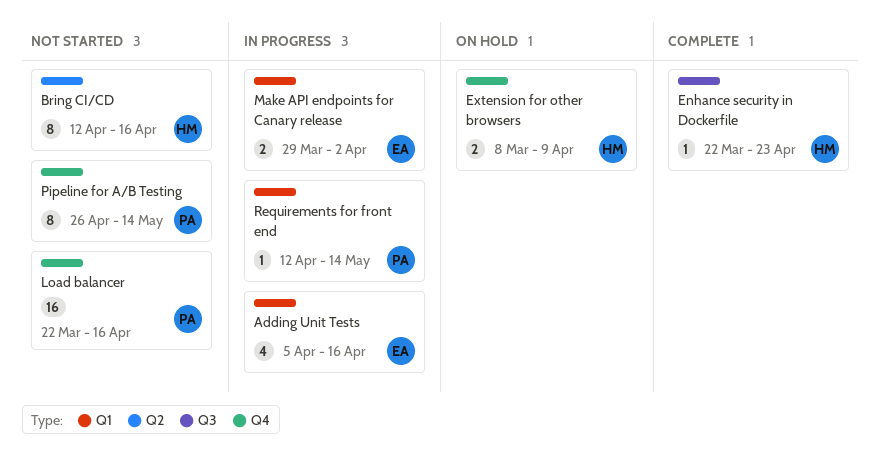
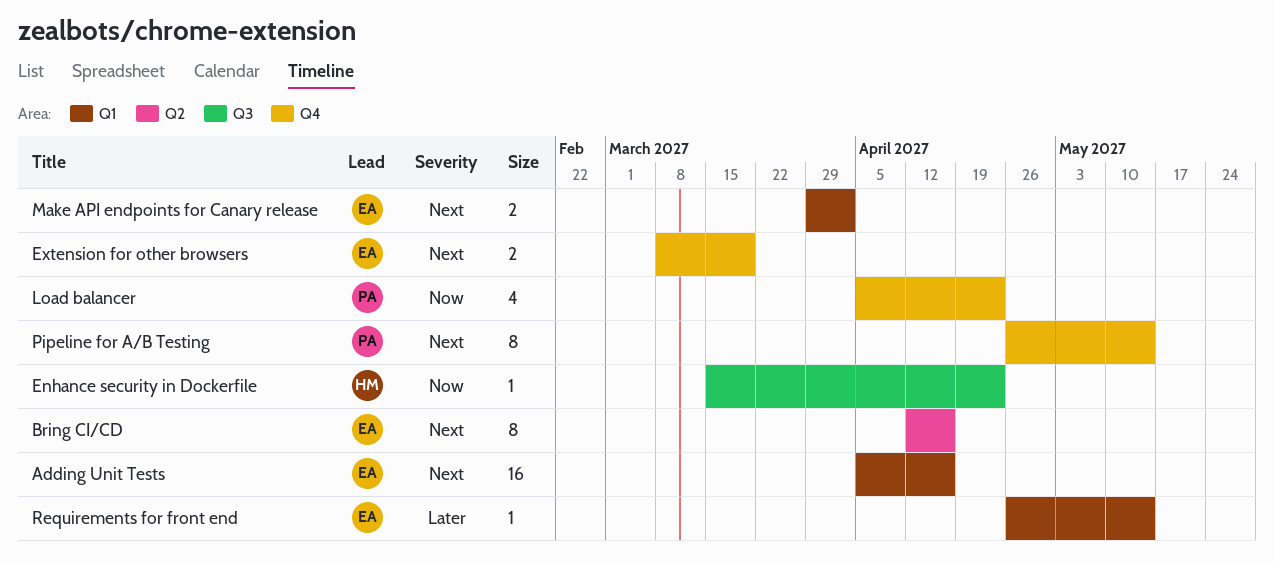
Adding Unit Tests, estimate: 4 -> 16
Bring CI/CD, owner: HM -> EA
Enhance security in Dockerfile, start: Mar 22 -> Mar 15
Extension for other browsers, owner: HM -> EA
Extension for other browsers, due: Apr 9 -> Mar 19
Load balancer, estimate: 16 -> 4
Load balancer, start: Mar 22 -> Apr 5
Load balancer, due: Apr 16 -> Apr 23
Requirements for front end, owner: PA -> EA
Requirements for front end, start: Apr 12 -> Apr 26

